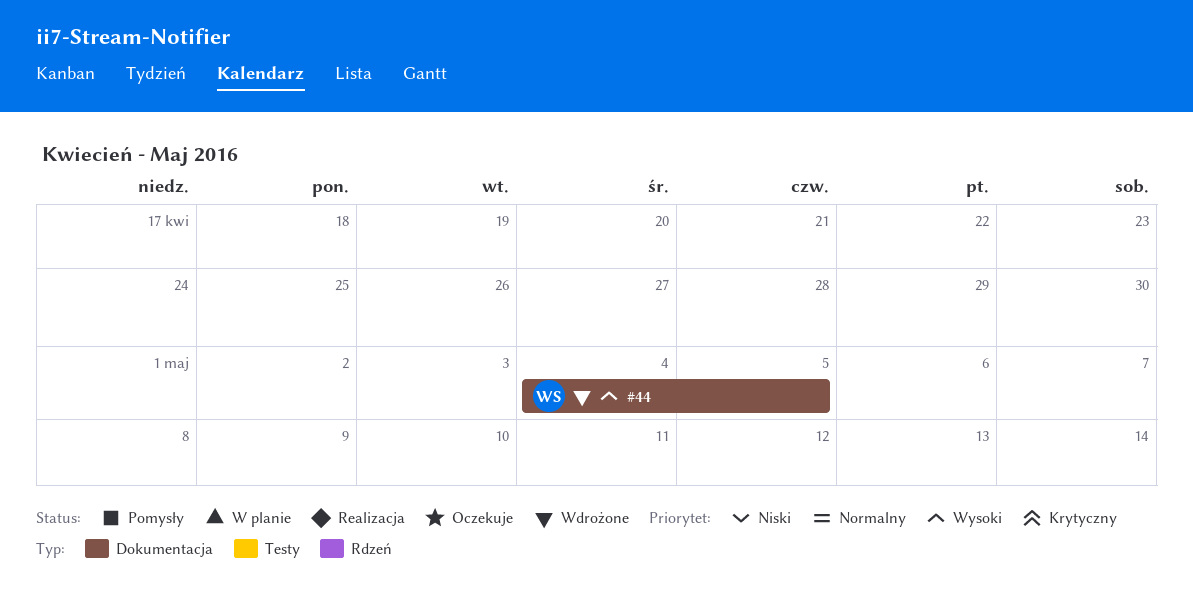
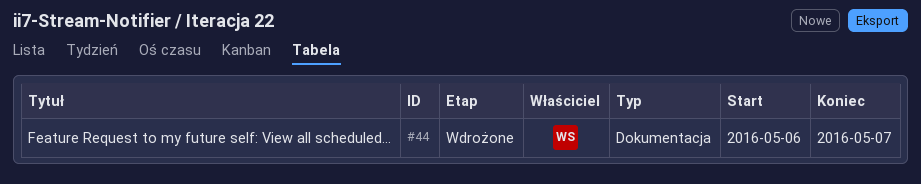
#44, start: May 4 -> May 6
#44, due: May 5 -> May 7

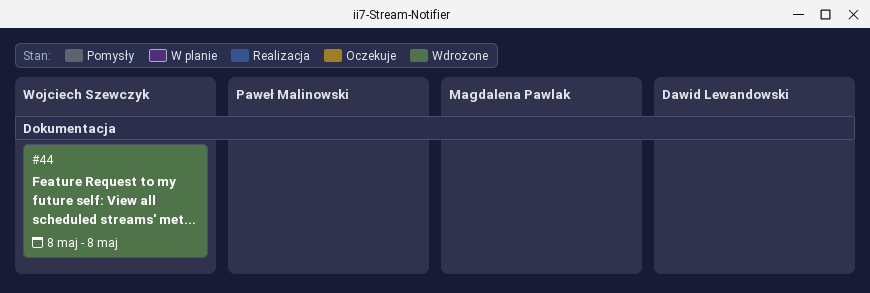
#44, start: May 6 -> May 8
#44, due: May 7 -> May 8

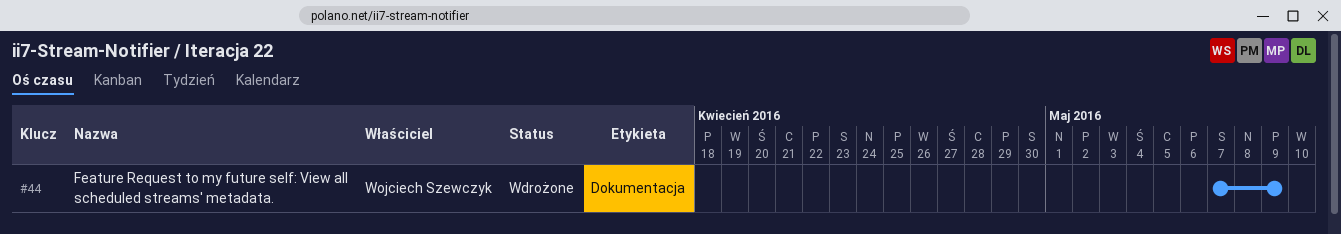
#44, start: May 8 -> May 7
#44, due: May 8 -> May 9

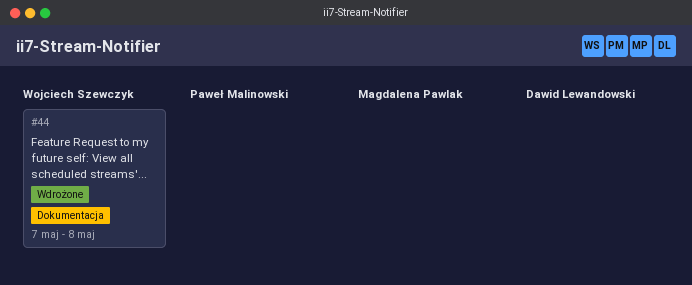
#44, due: May 9 -> May 8

